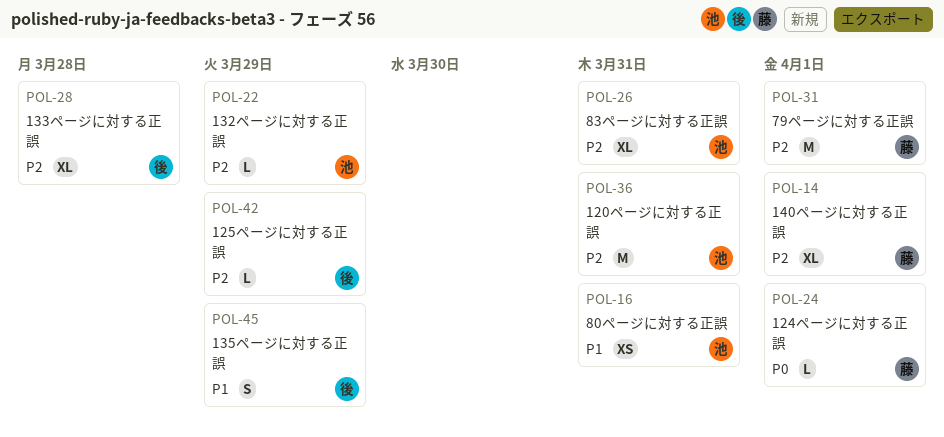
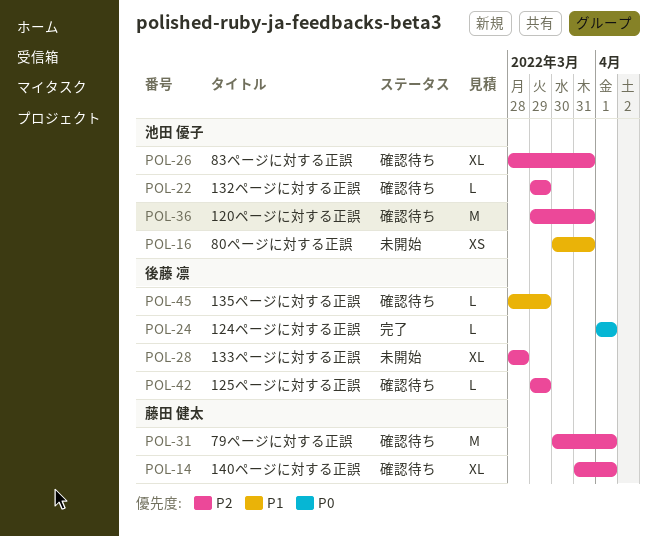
POL-24, owner: 藤田 健太 -> 後藤 凛
POL-45, estimate: S -> L

